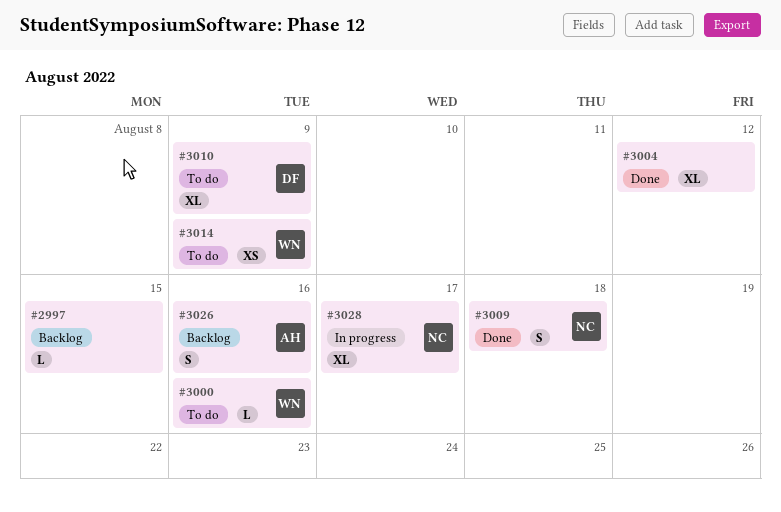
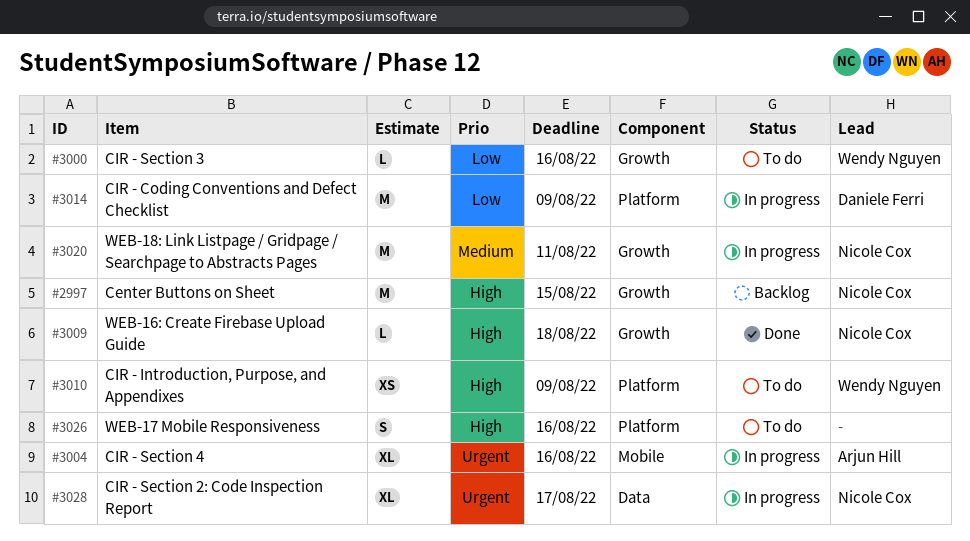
#2997, owner: none -> Nicole Cox
#2997, estimate: L -> M
#3004, status: Done -> In progress
#3004, owner: none -> Arjun Hill
#3004, due: Aug 12 -> Aug 16
#3009, estimate: S -> L
#3010, owner: Daniele Ferri -> Wendy Nguyen
#3010, estimate: XL -> XS
#3014, status: To do -> In progress
#3014, owner: Wendy Nguyen -> Daniele Ferri
#3014, estimate: XS -> M
#3020: none -> present
#3026, status: Backlog -> To do
#3026, owner: Arjun Hill -> none

